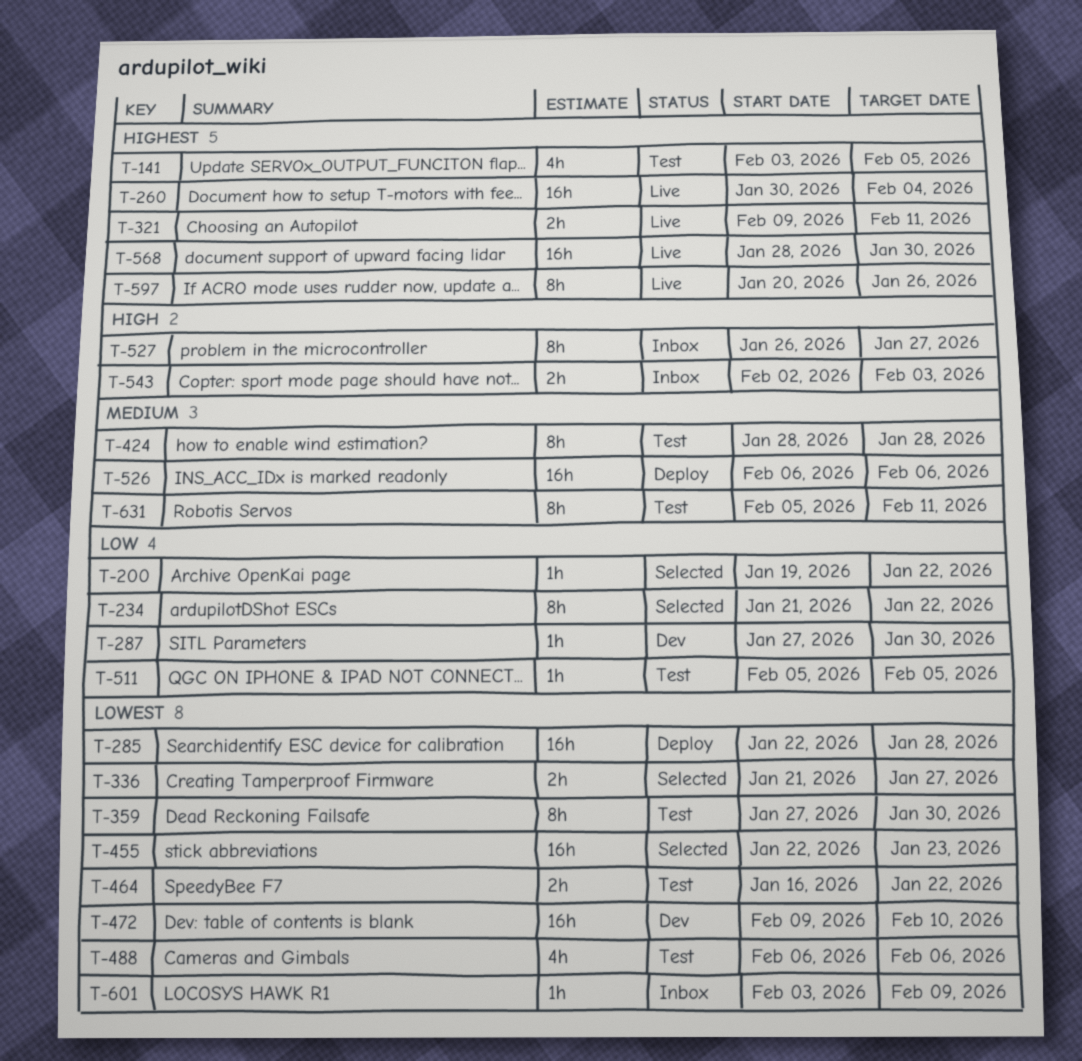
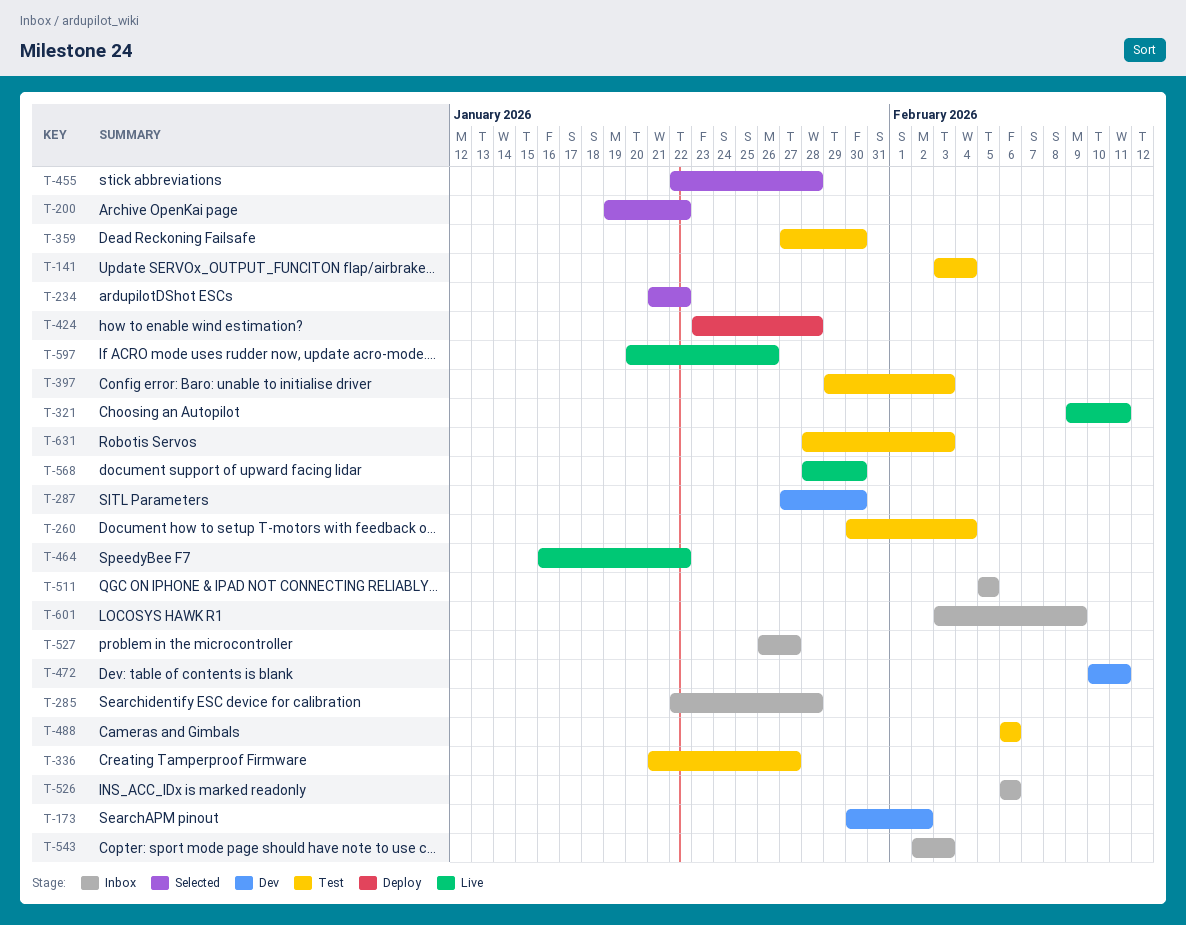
T-141, due: Feb 5 -> Feb 4
T-173: none -> present
T-260, status: Live -> Test
T-285, status: Deploy -> Inbox
T-336, status: Selected -> Test
T-397: none -> present
T-424, status: Test -> Deploy
T-424, start: Jan 28 -> Jan 23
T-455, due: Jan 23 -> Jan 28
T-464, status: Test -> Live
T-472, start: Feb 9 -> Feb 10
T-472, due: Feb 10 -> Feb 11
T-511, status: Test -> Inbox
T-526, status: Deploy -> Inbox
T-631, start: Feb 5 -> Jan 28
T-631, due: Feb 11 -> Feb 3

